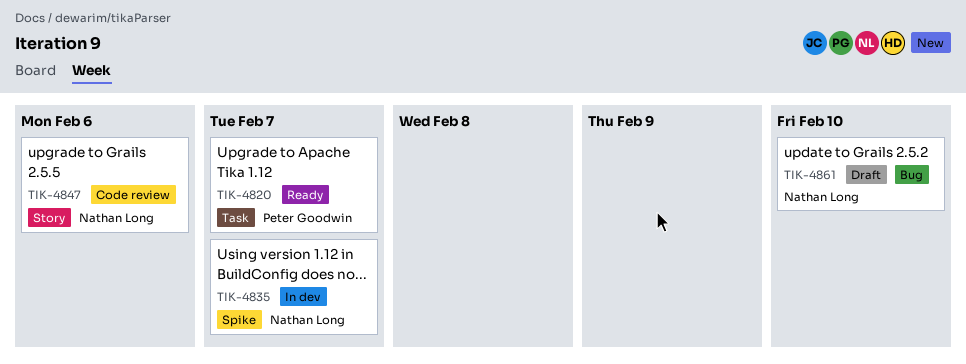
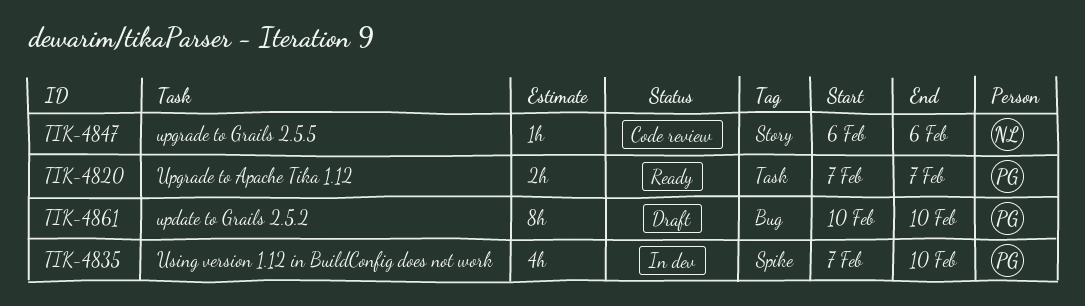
TIK-4835, owner: Nathan Long -> Peter Goodwin
TIK-4835, due: Feb 7 -> Feb 10
TIK-4861, owner: Nathan Long -> Peter Goodwin

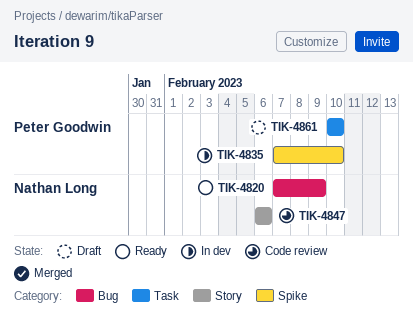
TIK-4820, owner: Peter Goodwin -> Nathan Long
TIK-4820, label: Task -> Bug
TIK-4820, due: Feb 7 -> Feb 9
TIK-4861, label: Bug -> Task

